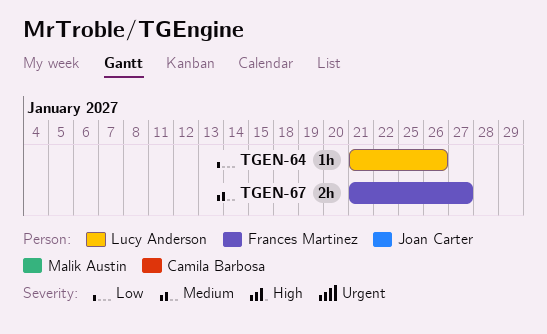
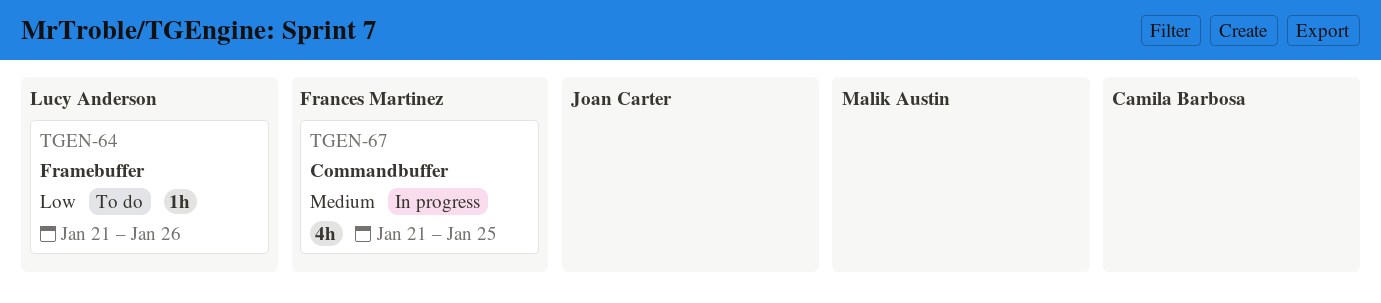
TGEN-67, estimate: 2h -> 4h
TGEN-67, due: Jan 27 -> Jan 25

